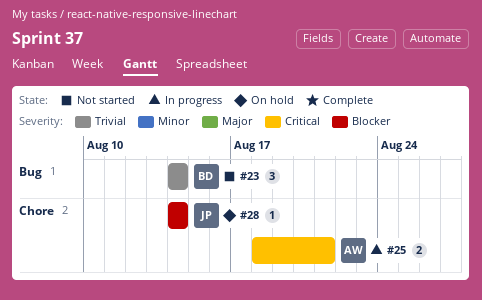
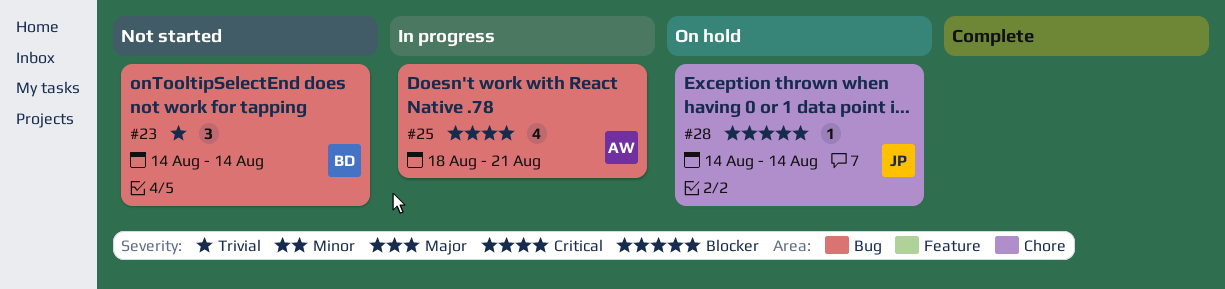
#25, label: Chore -> Bug
#25, estimate: 2 -> 4

